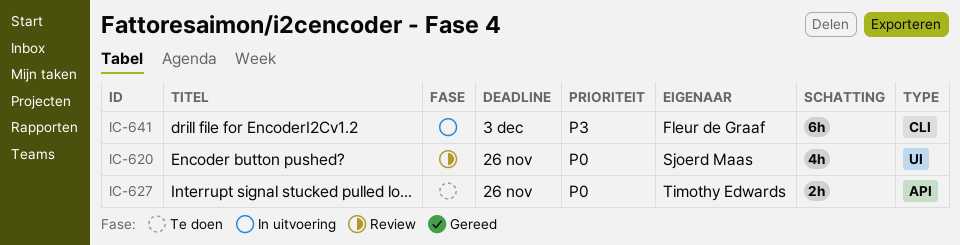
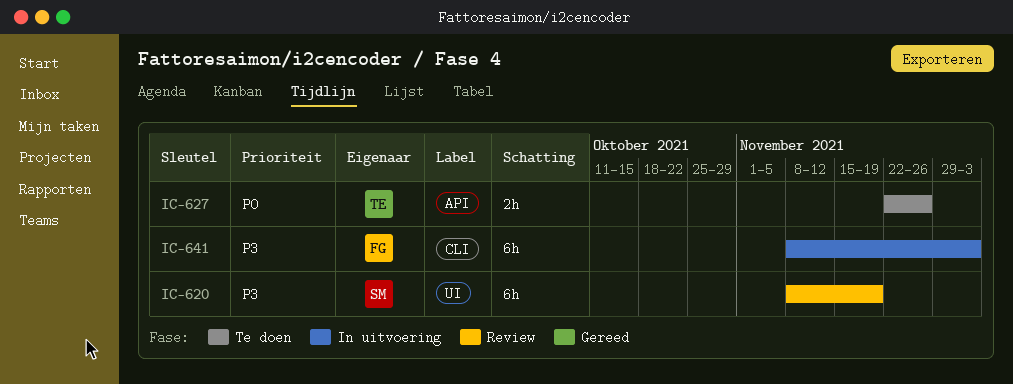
IC-620, priority: P0 -> P3
IC-620, estimate: 4h -> 6h
IC-620, due: Nov 26 -> Nov 19

